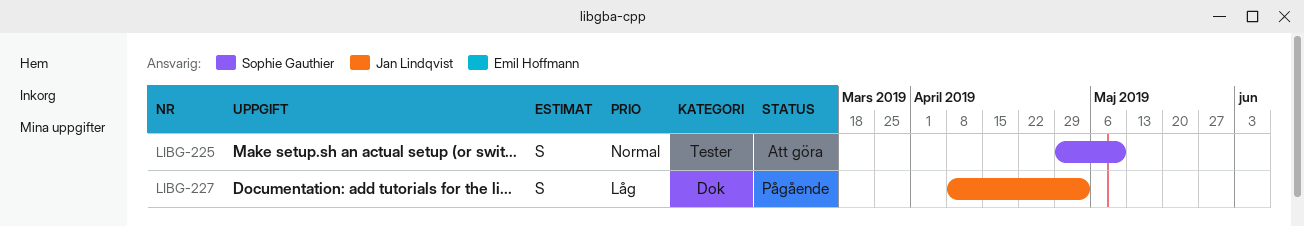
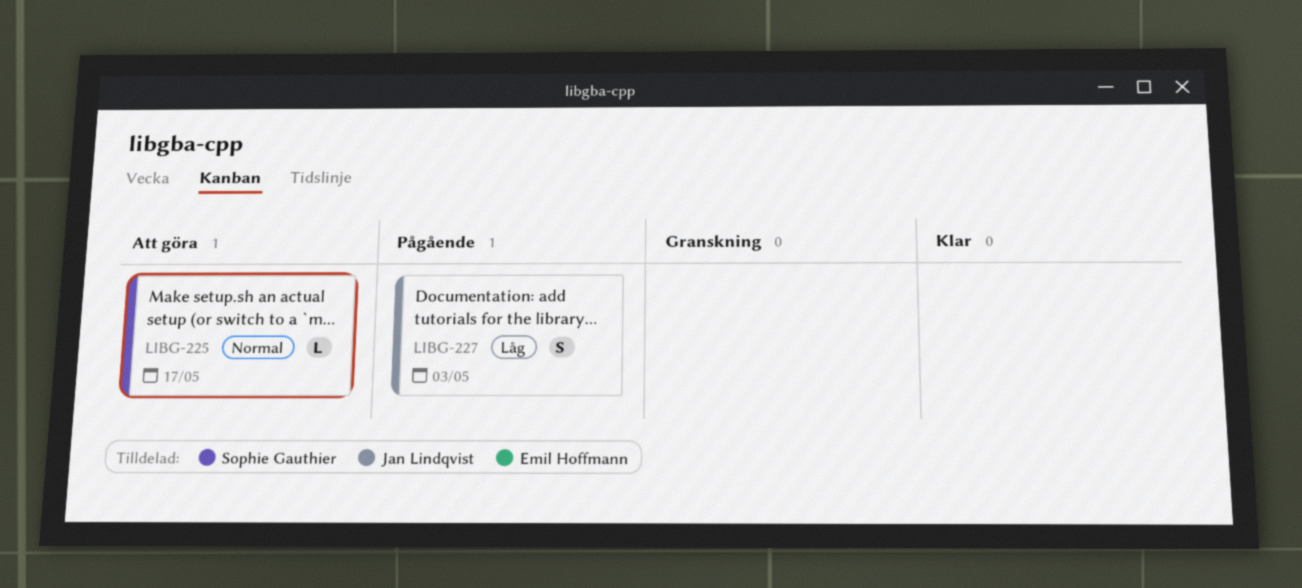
LIBG-225, estimate: S -> L
LIBG-225, due: May 10 -> May 17

